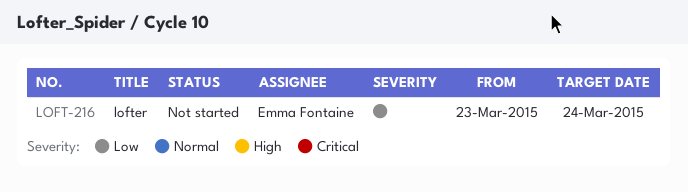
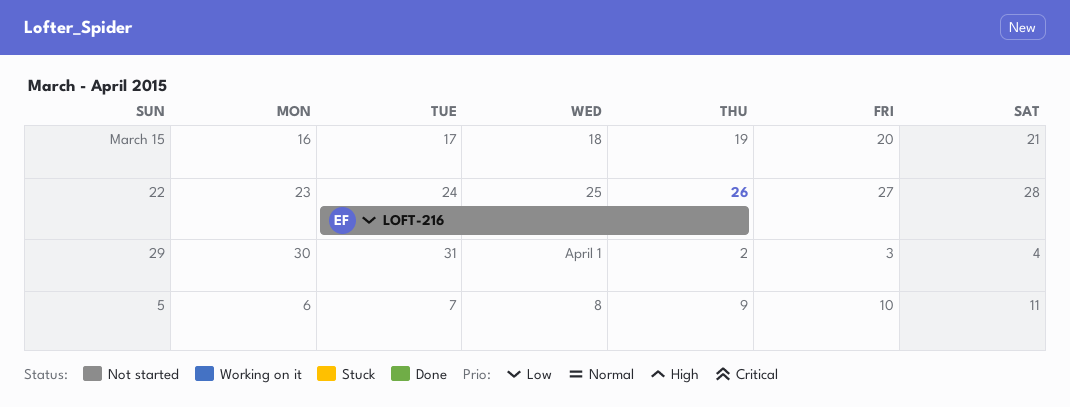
LOFT-216, start: Mar 23 -> Mar 24
LOFT-216, due: Mar 24 -> Mar 26

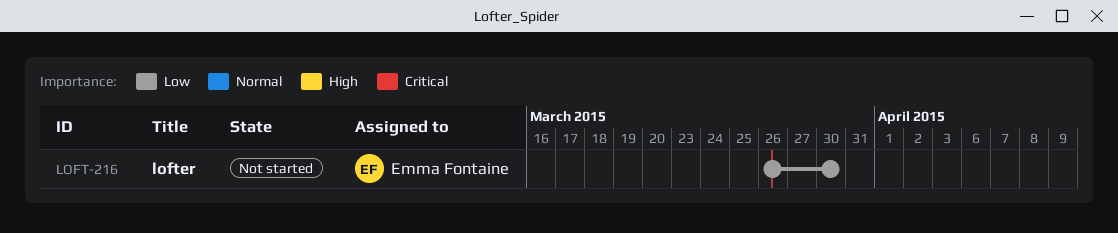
LOFT-216, start: Mar 24 -> Mar 26
LOFT-216, due: Mar 26 -> Mar 30

